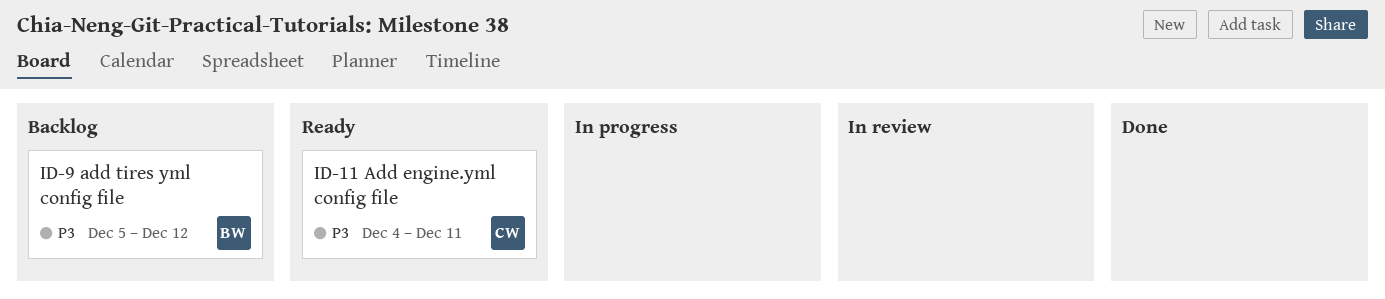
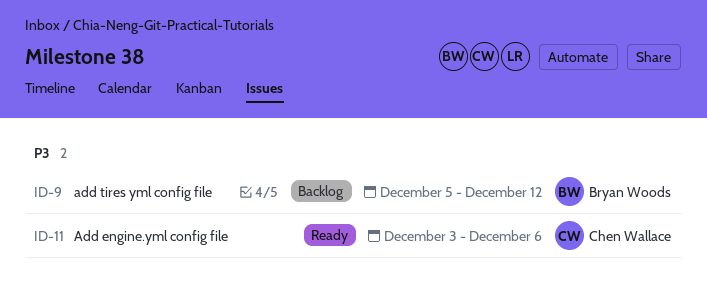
ID-11, start: Dec 4 -> Dec 3
ID-11, due: Dec 11 -> Dec 6

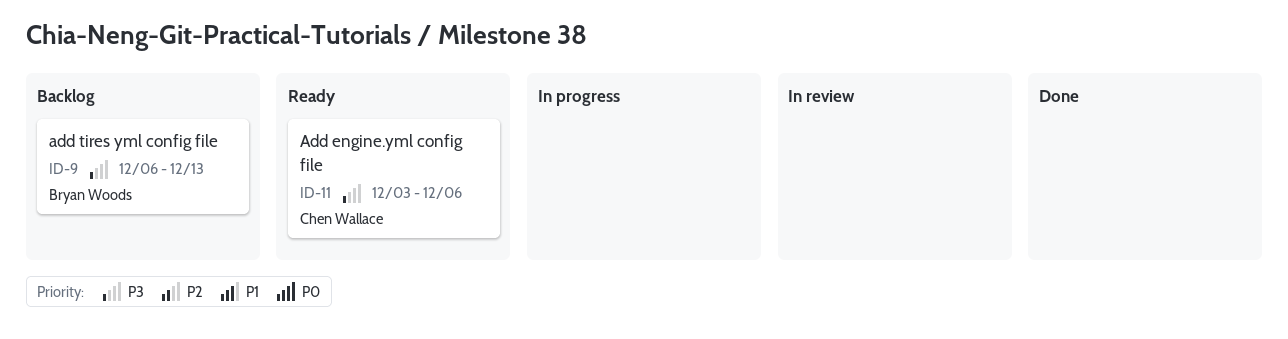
ID-9, start: Dec 5 -> Dec 6
ID-9, due: Dec 12 -> Dec 13

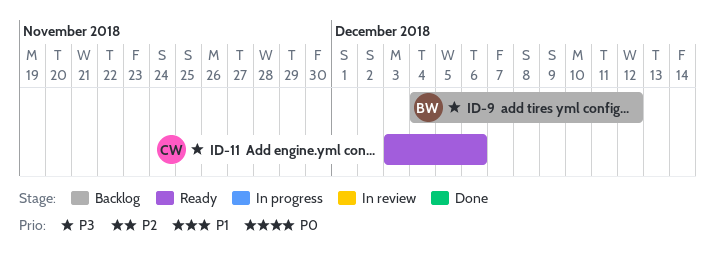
ID-9, start: Dec 6 -> Dec 4
ID-9, due: Dec 13 -> Dec 12

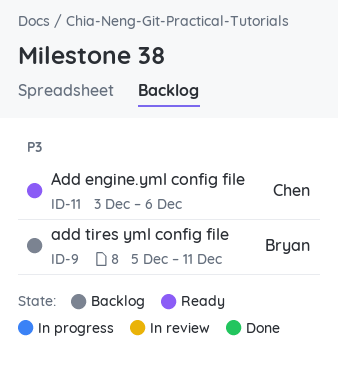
ID-9, start: Dec 4 -> Dec 5
ID-9, due: Dec 12 -> Dec 11

